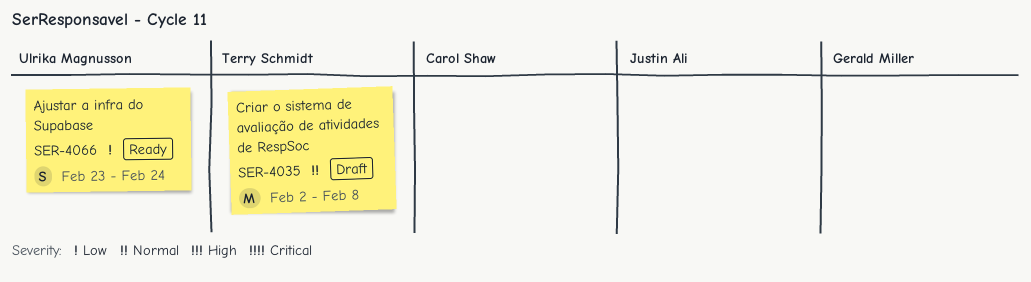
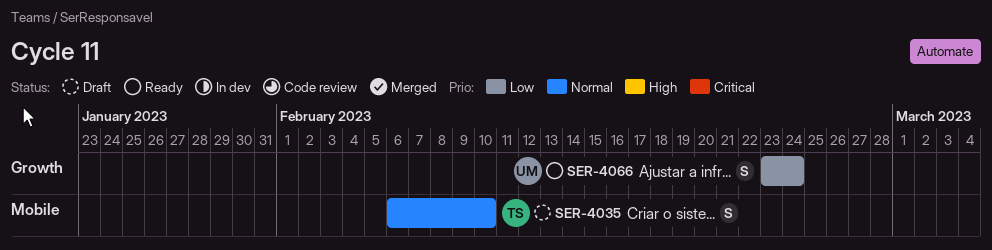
SER-4035, estimate: M -> S
SER-4035, start: Feb 2 -> Feb 6
SER-4035, due: Feb 8 -> Feb 10

